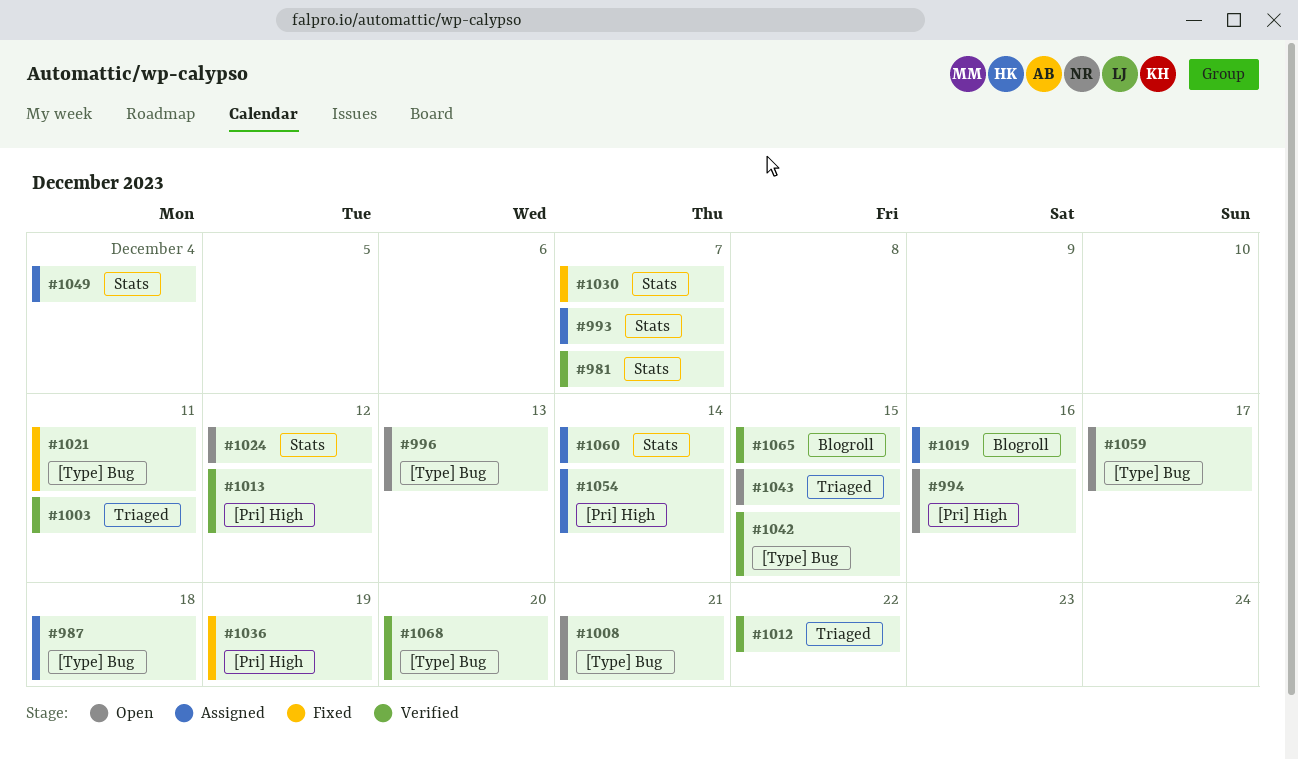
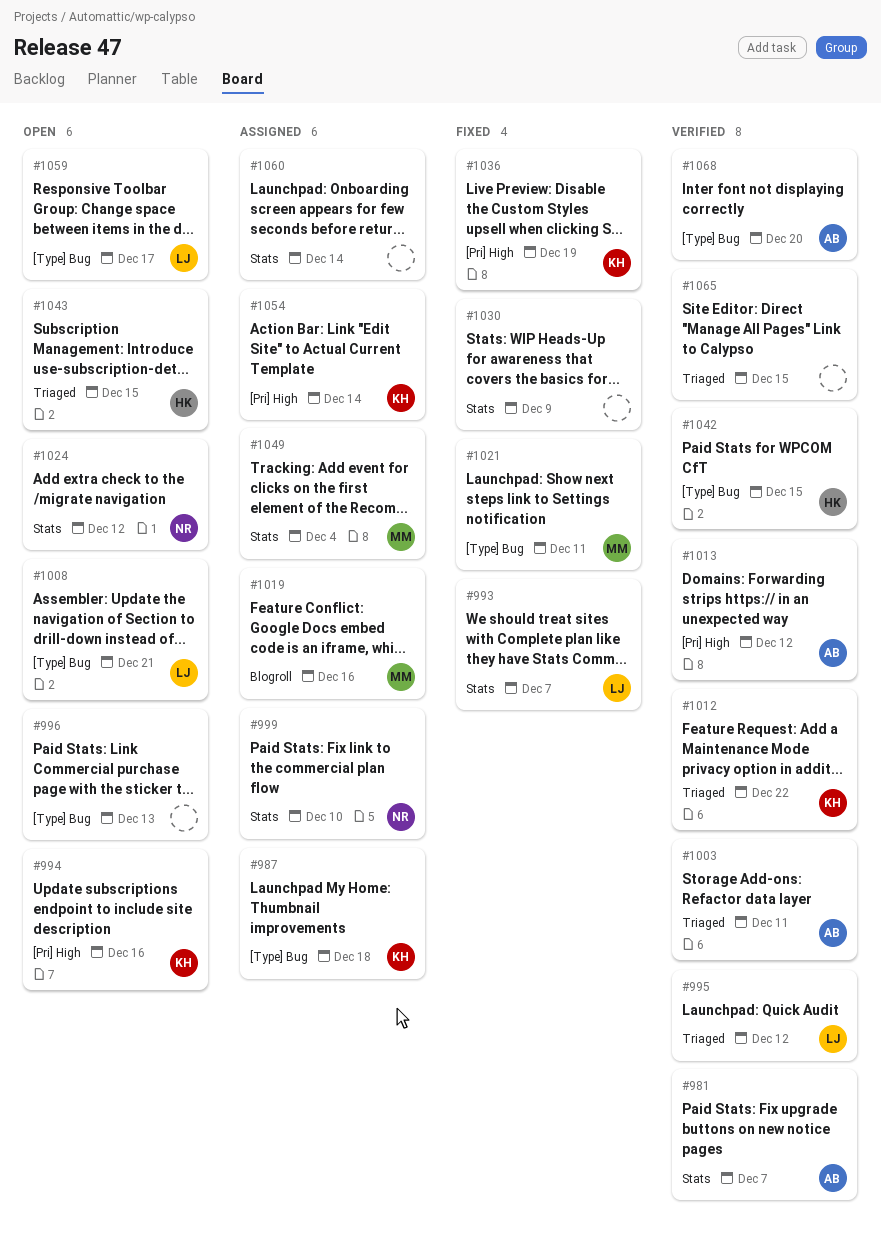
#993, status: Assigned -> Fixed
#995: none -> present
#999: none -> present
#1030, due: Dec 7 -> Dec 9
#1065, label: Blogroll -> Triaged

